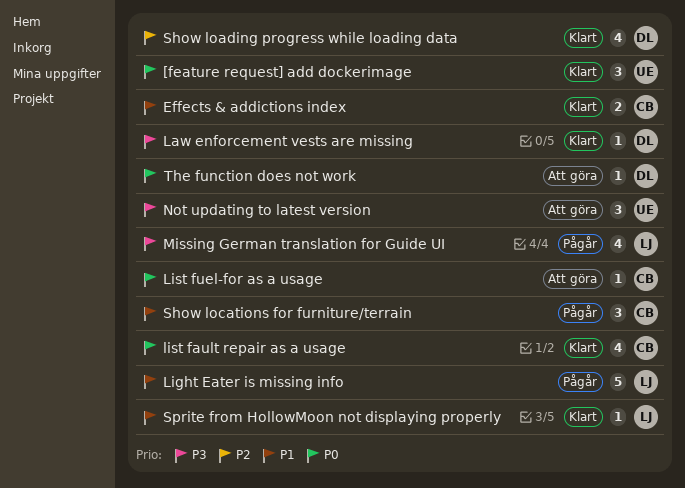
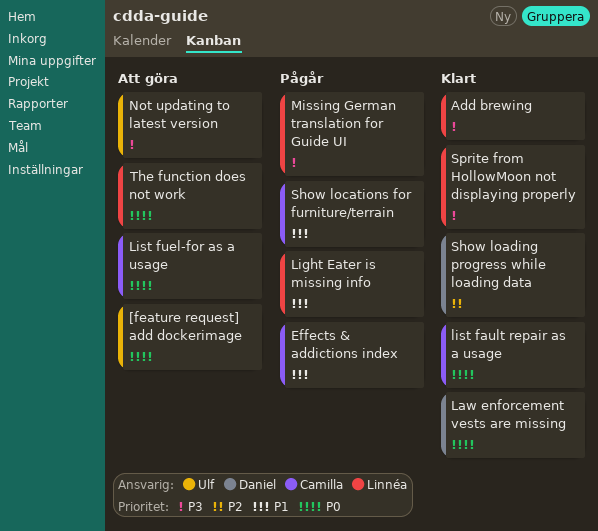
[feature request] add dockerimage, status: Klart -> Att göra
Add brewing: none -> present
Effects & addictions index, status: Klart -> Pågår
Law enforcement vests are missing, priority: P3 -> P0
Sprite from HollowMoon not displaying properly, priority: P1 -> P3
The function does not work, owner: Daniel -> Linnéa

